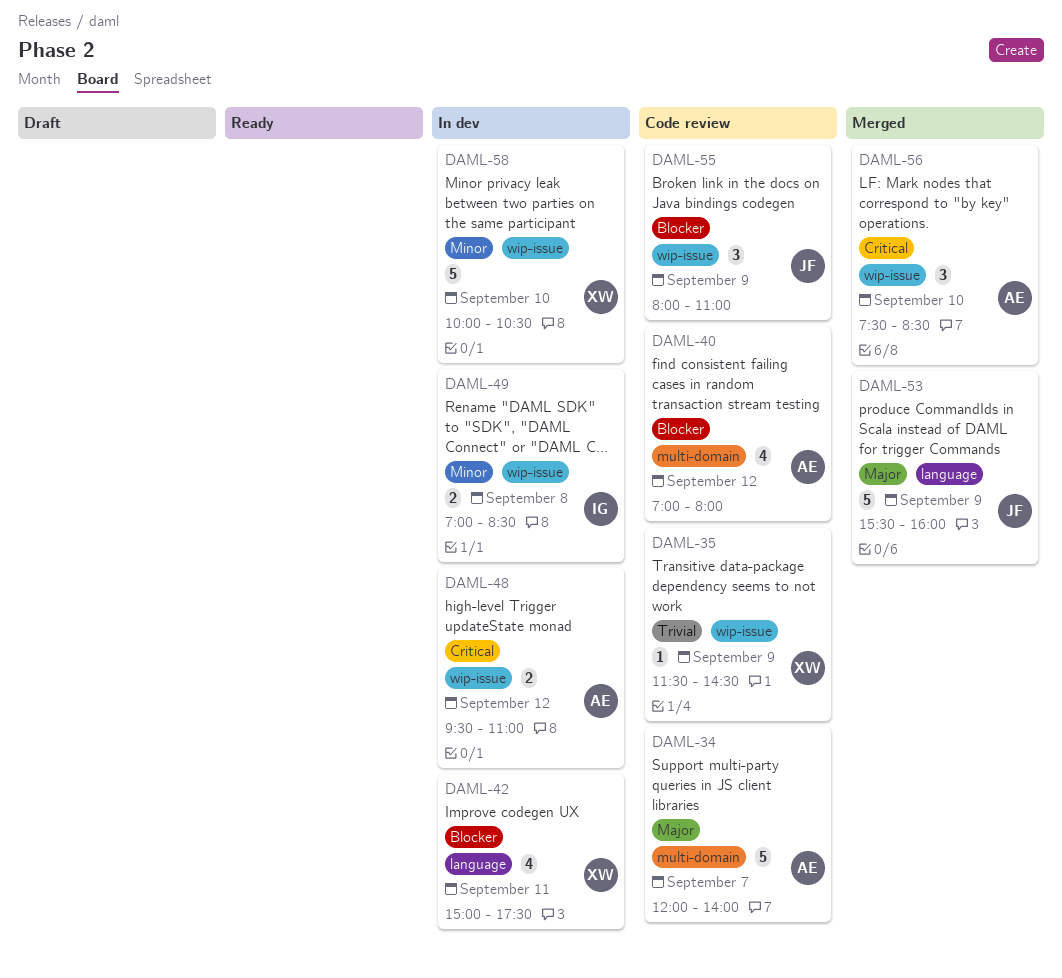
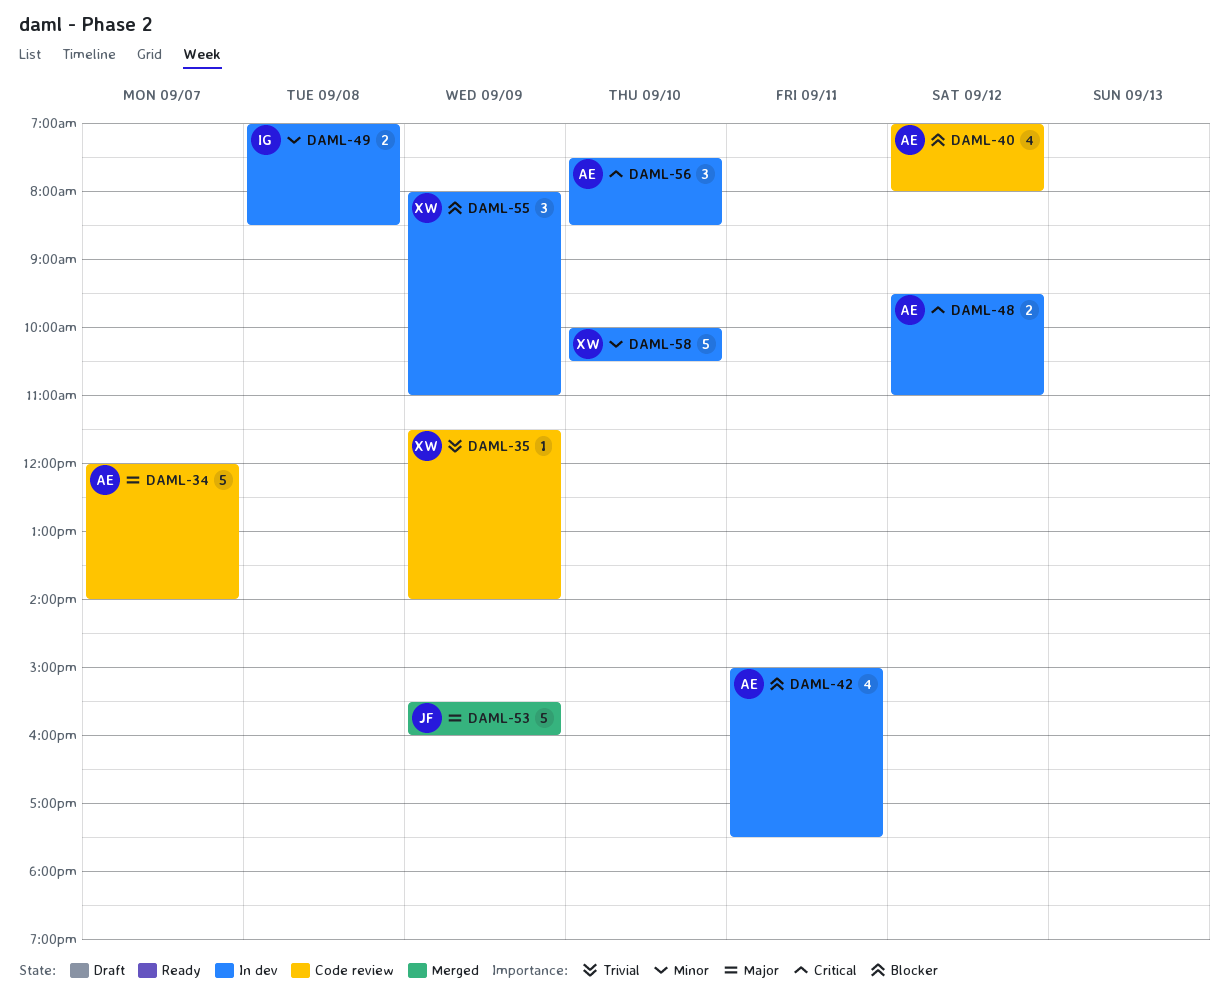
DAML-35, ends: 14:30 -> 14:00
DAML-42, owner: XW -> AE
DAML-55, status: Code review -> In dev
DAML-55, owner: JF -> XW
DAML-56, status: Merged -> In dev

